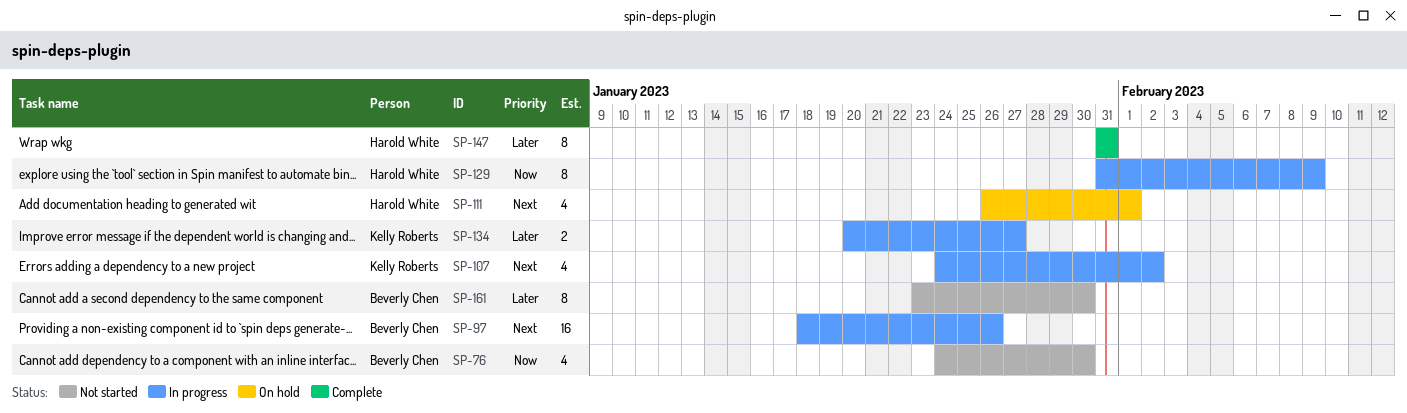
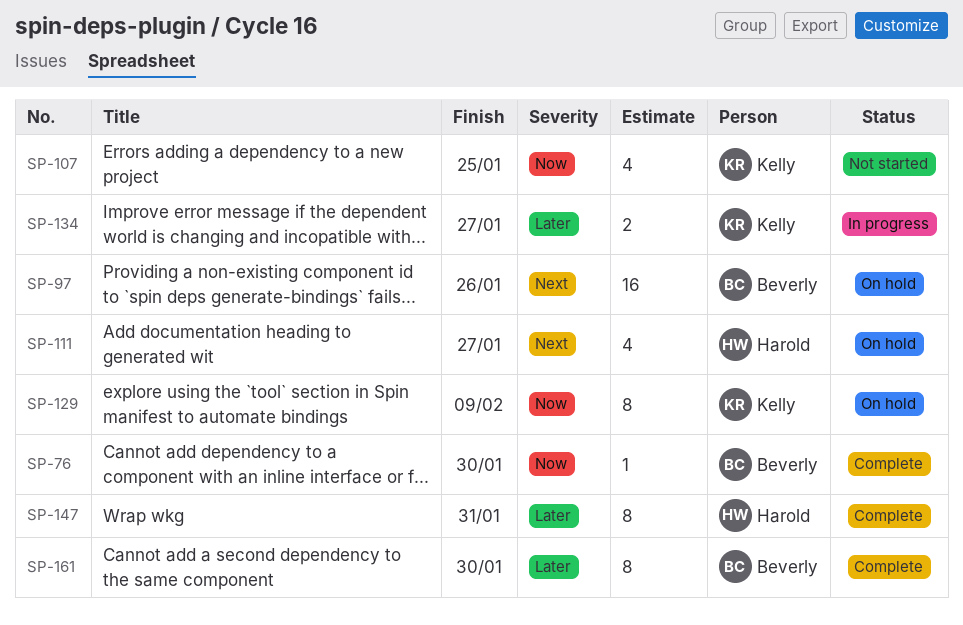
SP-76, status: Not started -> Complete
SP-76, estimate: 4 -> 1
SP-97, status: In progress -> On hold
SP-107, status: In progress -> Not started
SP-107, priority: Next -> Now
SP-107, due: Feb 2 -> Jan 25
SP-111, due: Feb 1 -> Jan 27
SP-129, status: In progress -> On hold
SP-129, owner: Harold White -> Kelly Roberts
SP-161, status: Not started -> Complete

